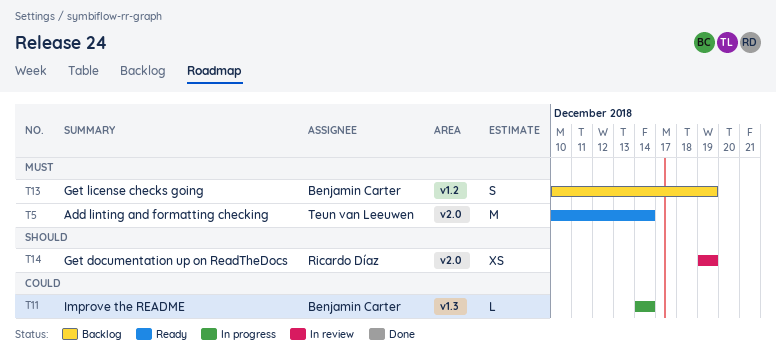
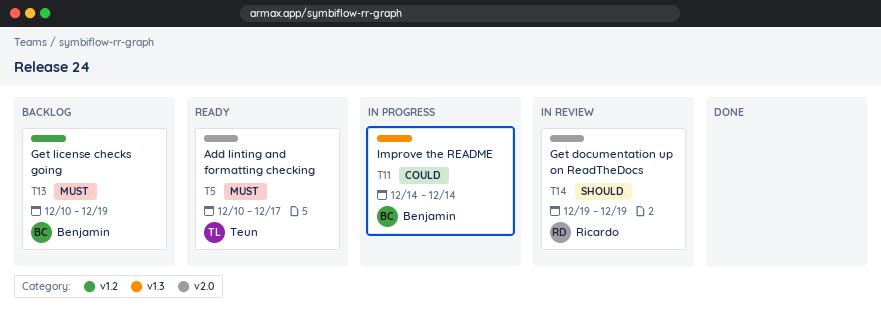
T5, due: Dec 14 -> Dec 17

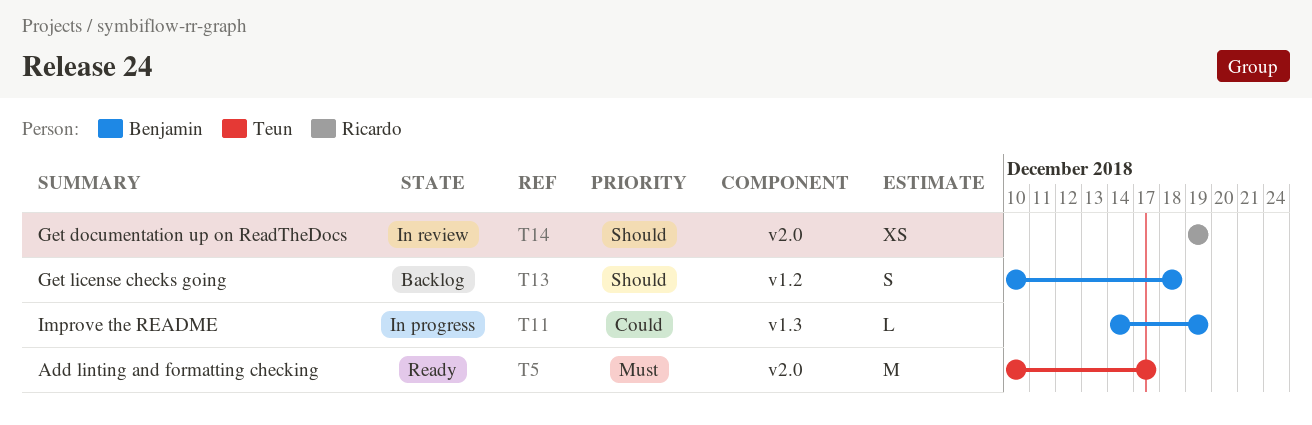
T11, due: Dec 14 -> Dec 19
T13, priority: Must -> Should
T13, due: Dec 19 -> Dec 18

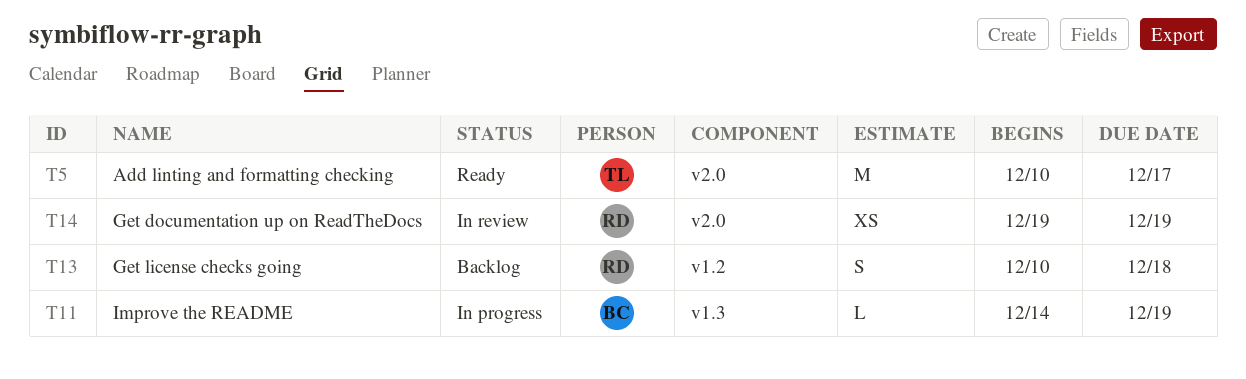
T13, owner: Benjamin -> Ricardo

